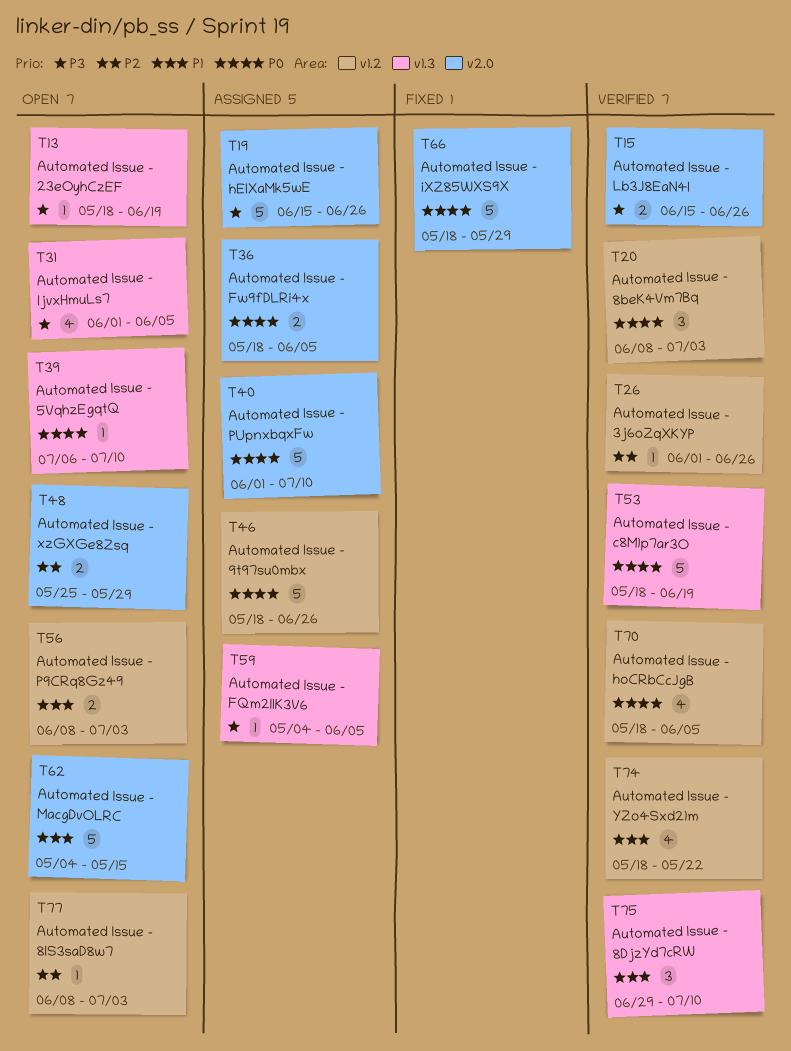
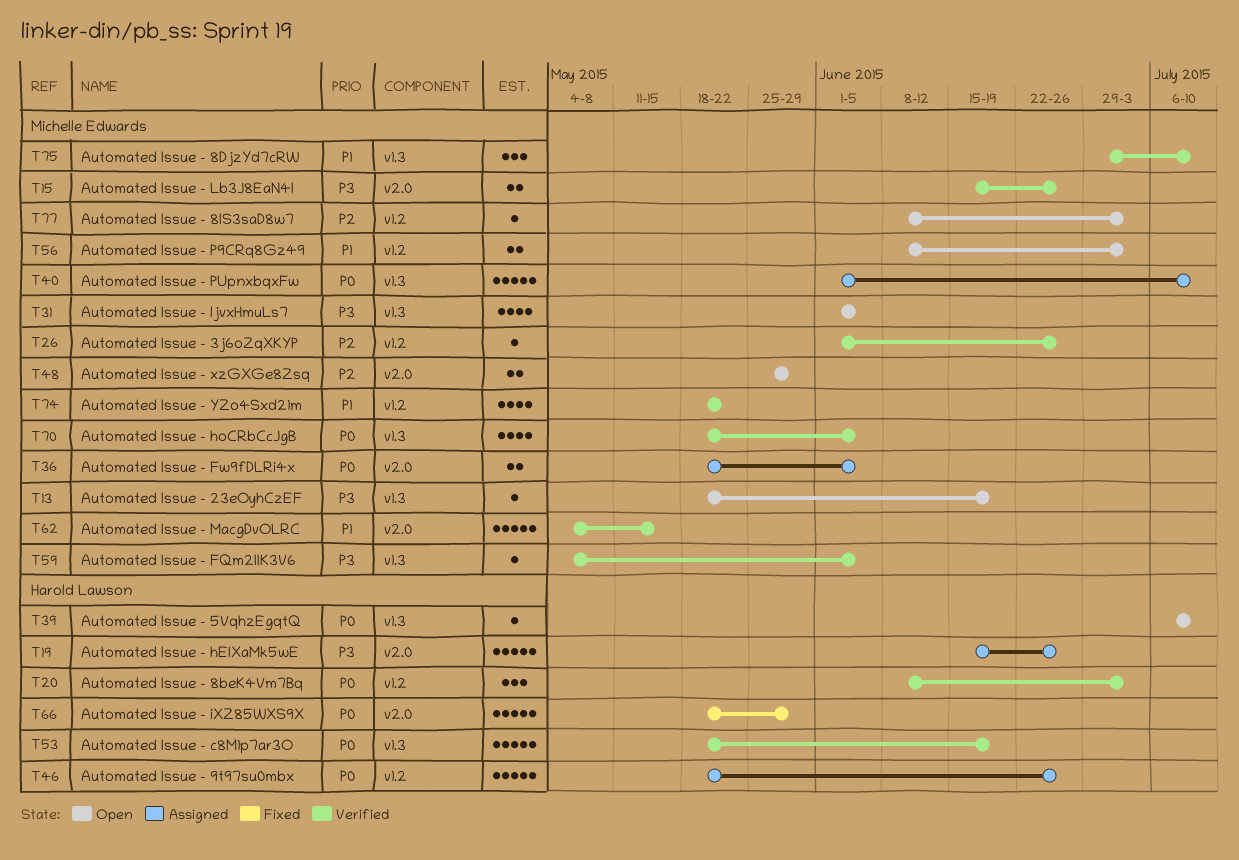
T40, label: v2.0 -> v1.3
T59, status: Assigned -> Verified
T62, status: Open -> Verified
T70, label: v1.2 -> v1.3

